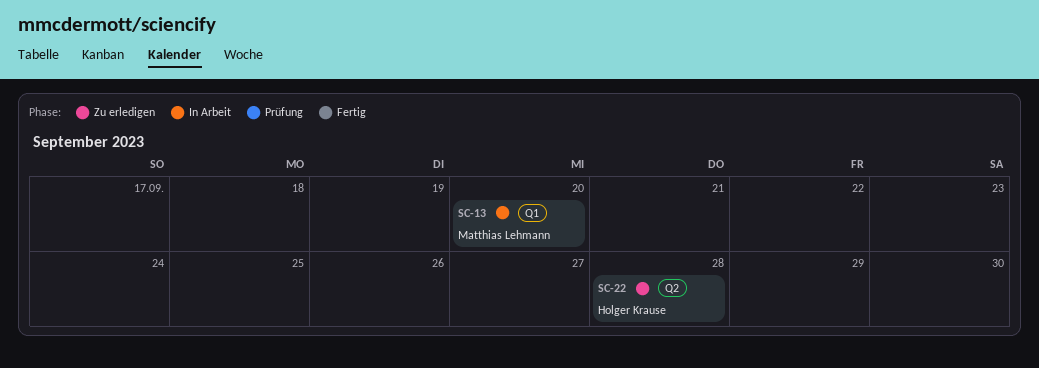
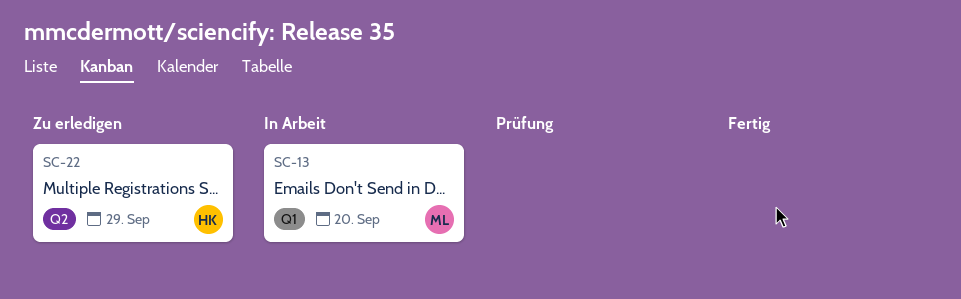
SC-22, due: Sep 28 -> Sep 29

